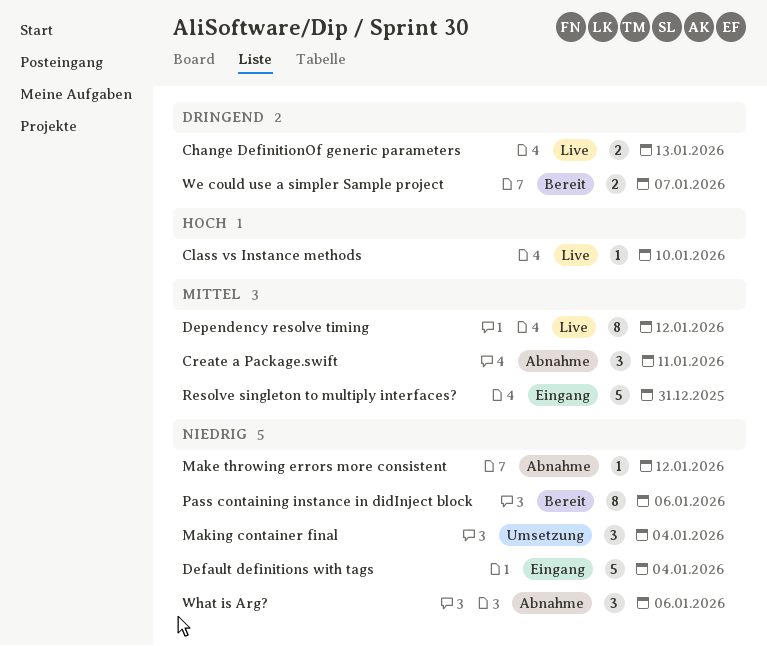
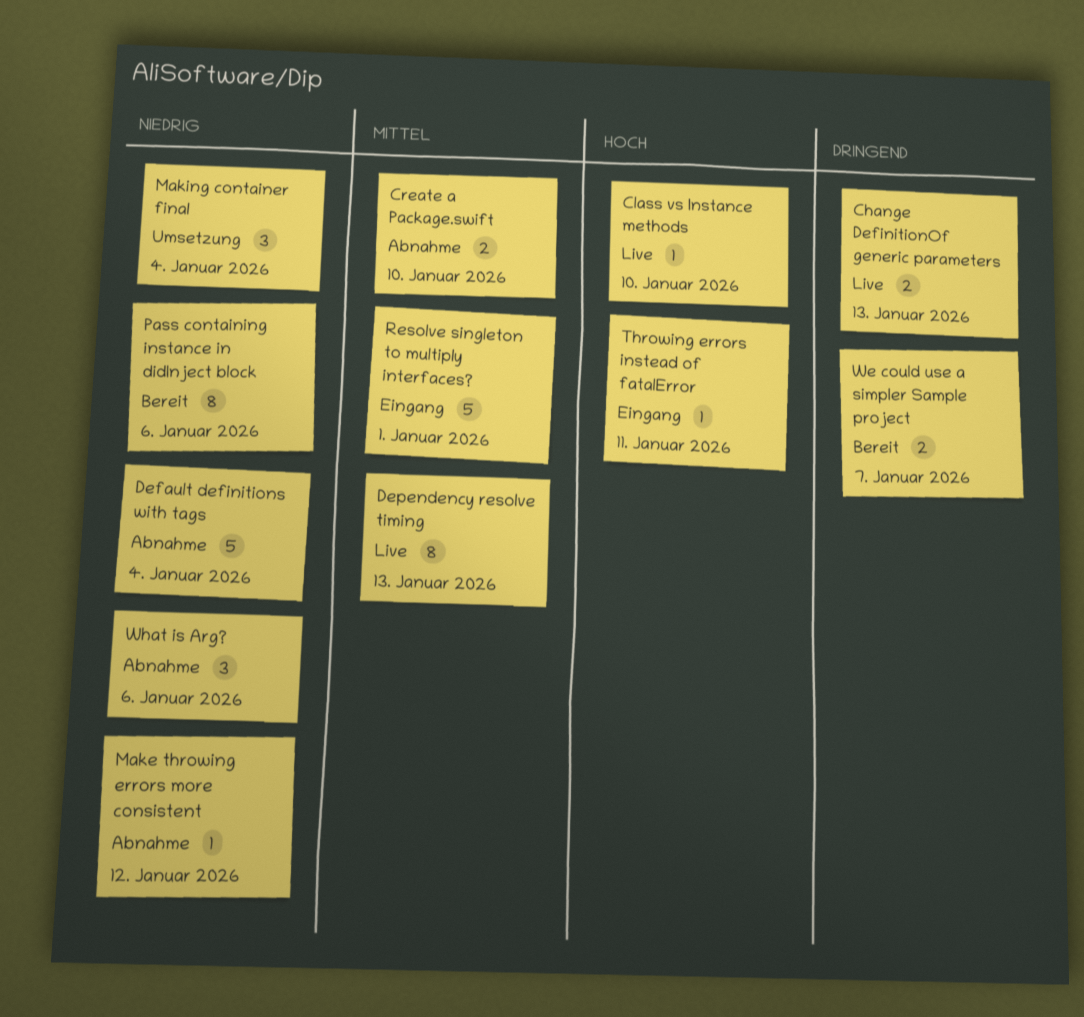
Create a Package.swift, estimate: 3 -> 2
Create a Package.swift, due: Jan 11 -> Jan 10
Default definitions with tags, status: Eingang -> Abnahme
Dependency resolve timing, due: Jan 12 -> Jan 13
Resolve singleton to multiply interfaces?, due: Dec 31 -> Jan 1
Throwing errors instead of fatalError: none -> present

